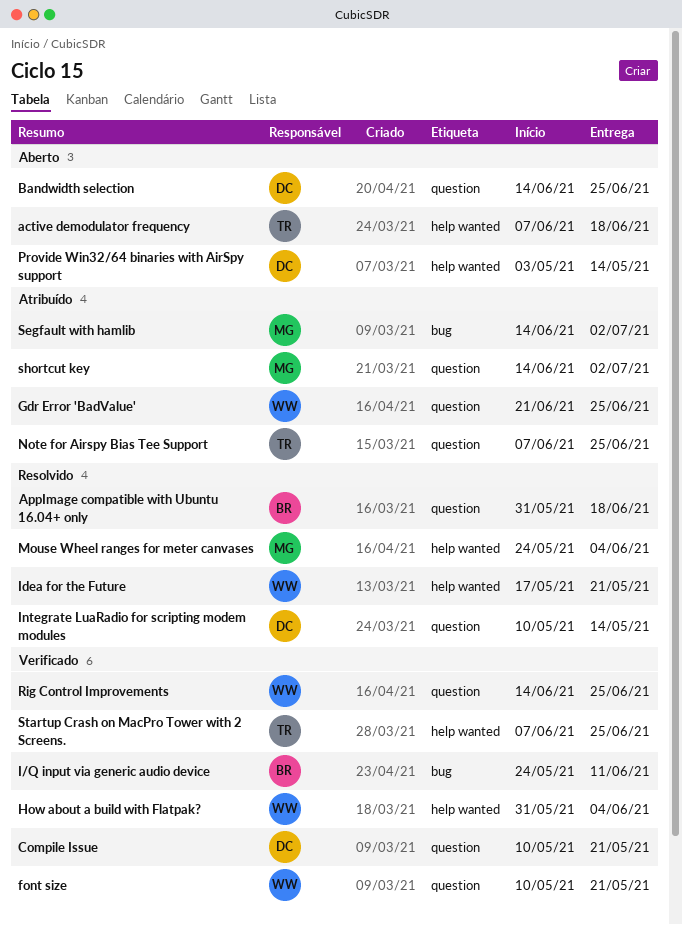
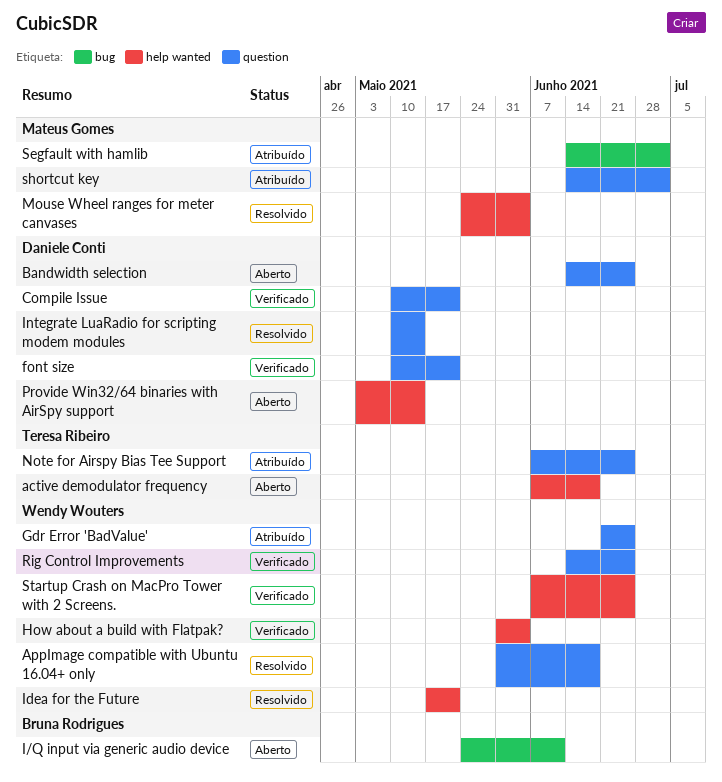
AppImage compatible with Ubuntu 16.04+ only, owner: Bruna Rodrigues -> Wendy Wouters
font size, owner: Wendy Wouters -> Daniele Conti
I/Q input via generic audio device, status: Verificado -> Aberto
Startup Crash on MacPro Tower with 2 Screens., owner: Teresa Ribeiro -> Wendy Wouters

